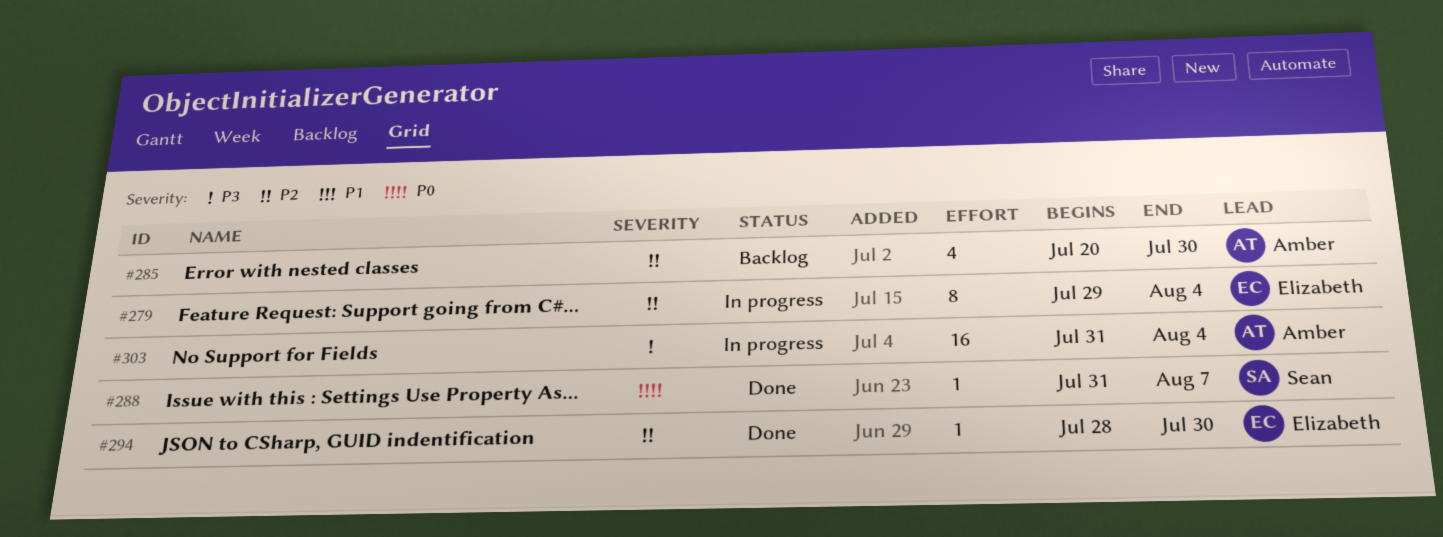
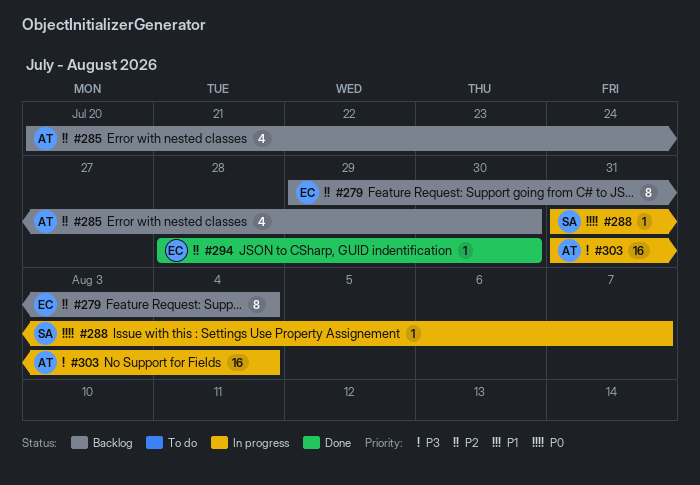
#279, status: In progress -> Backlog
#288, status: Done -> In progress

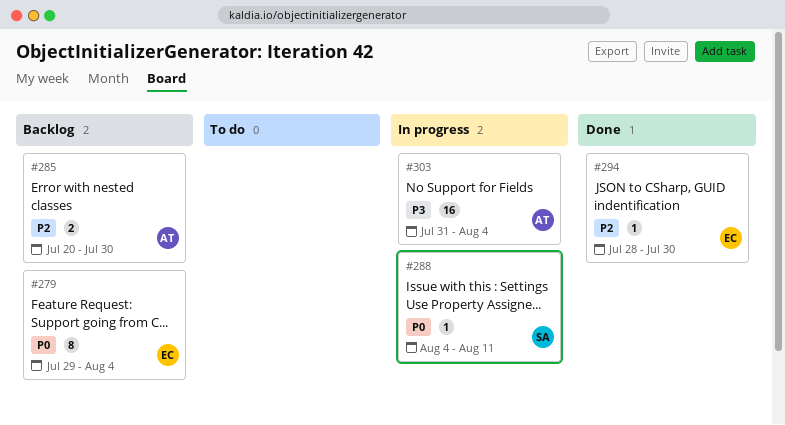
#279, priority: P2 -> P0
#285, estimate: 4 -> 2
#288, start: Jul 31 -> Aug 4
#288, due: Aug 7 -> Aug 11

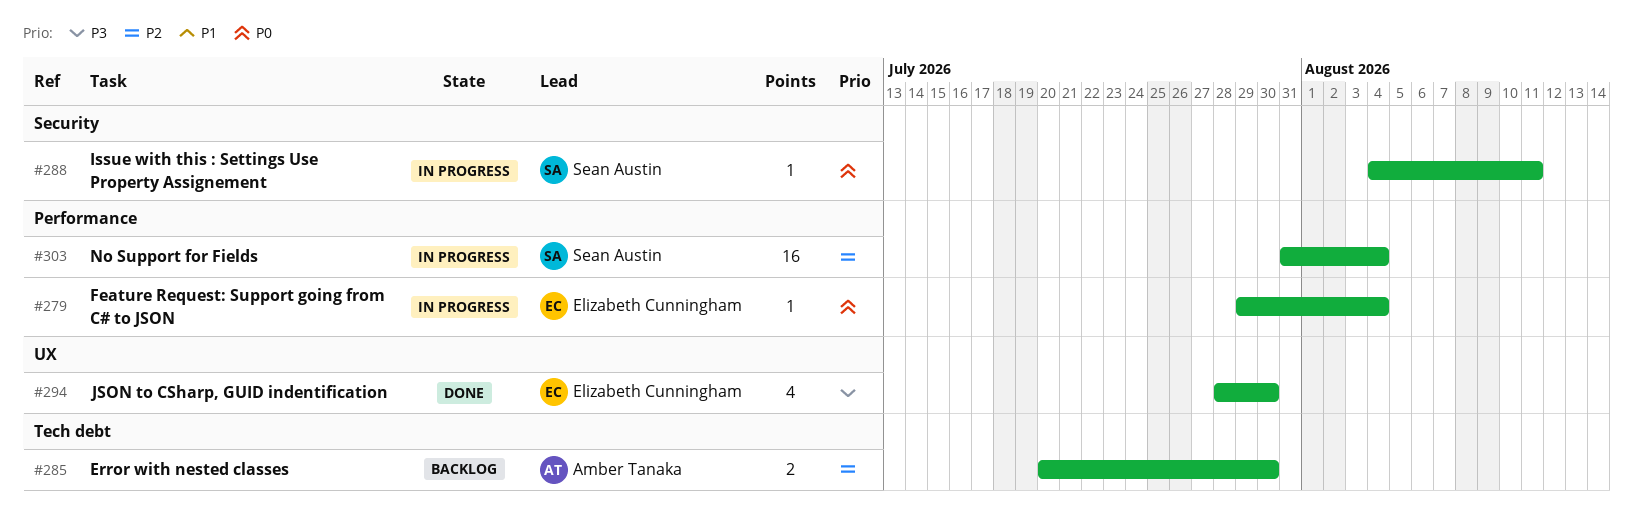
#279, status: Backlog -> In progress
#279, estimate: 8 -> 1
#294, priority: P2 -> P3
#294, estimate: 1 -> 4
#303, owner: Amber Tanaka -> Sean Austin
#303, priority: P3 -> P2

